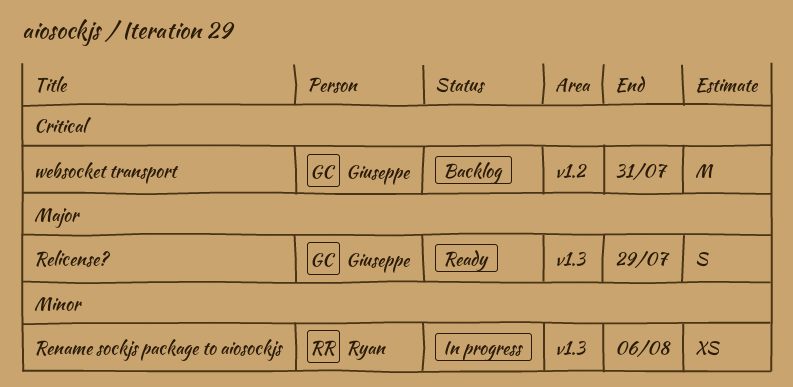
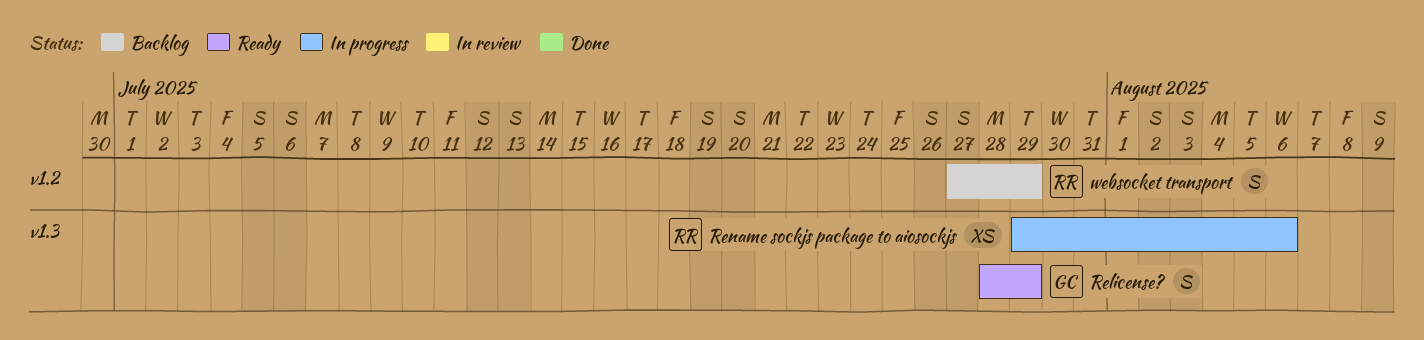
websocket transport, owner: Giuseppe -> Ryan
websocket transport, estimate: M -> S
websocket transport, due: Jul 31 -> Jul 29

